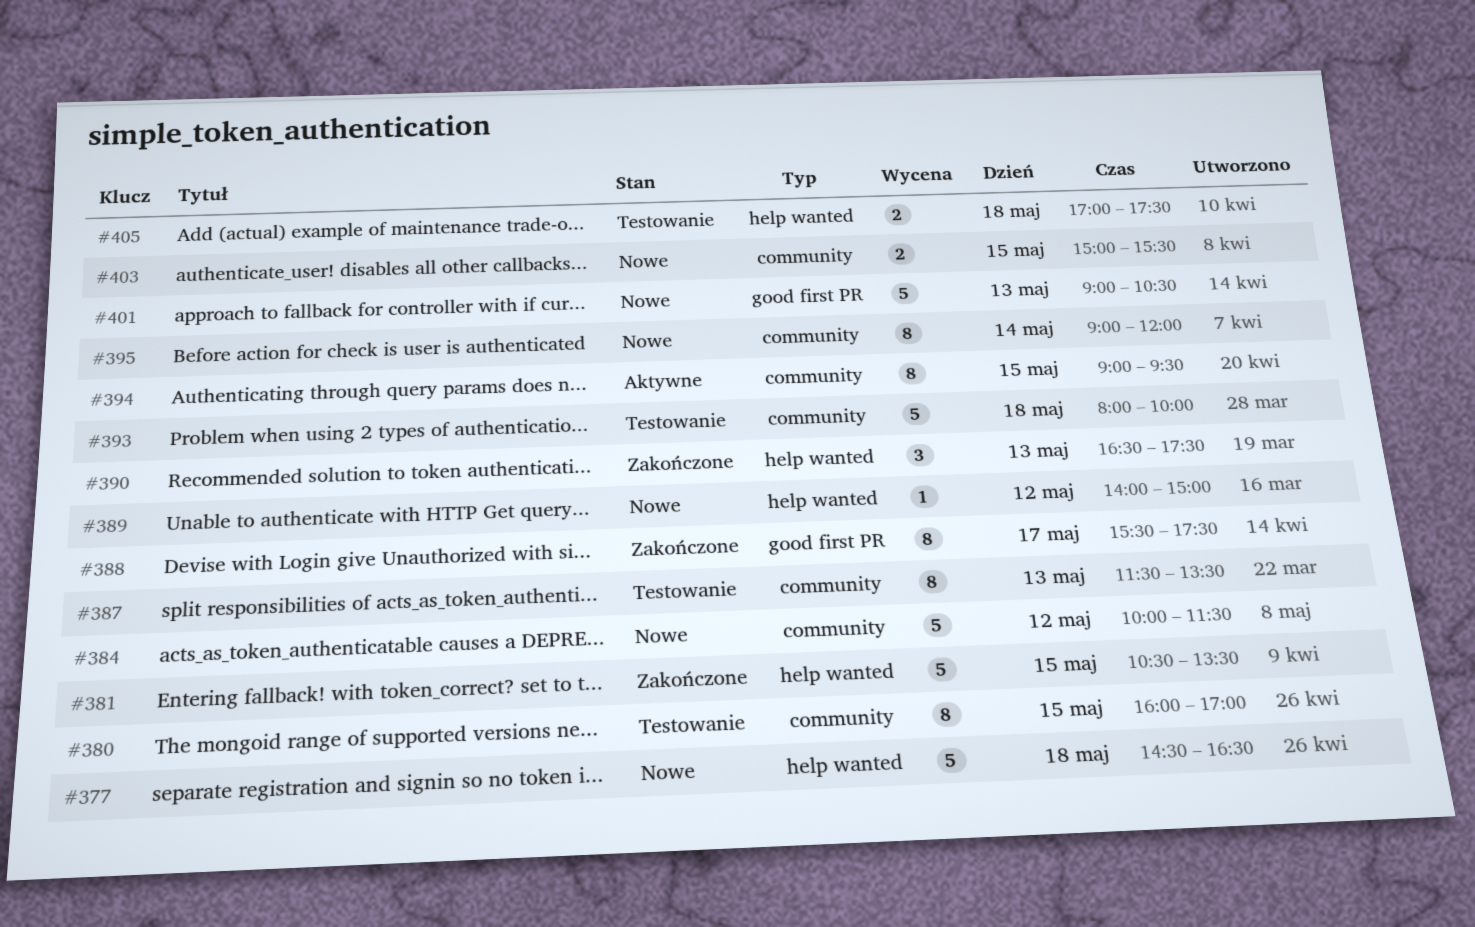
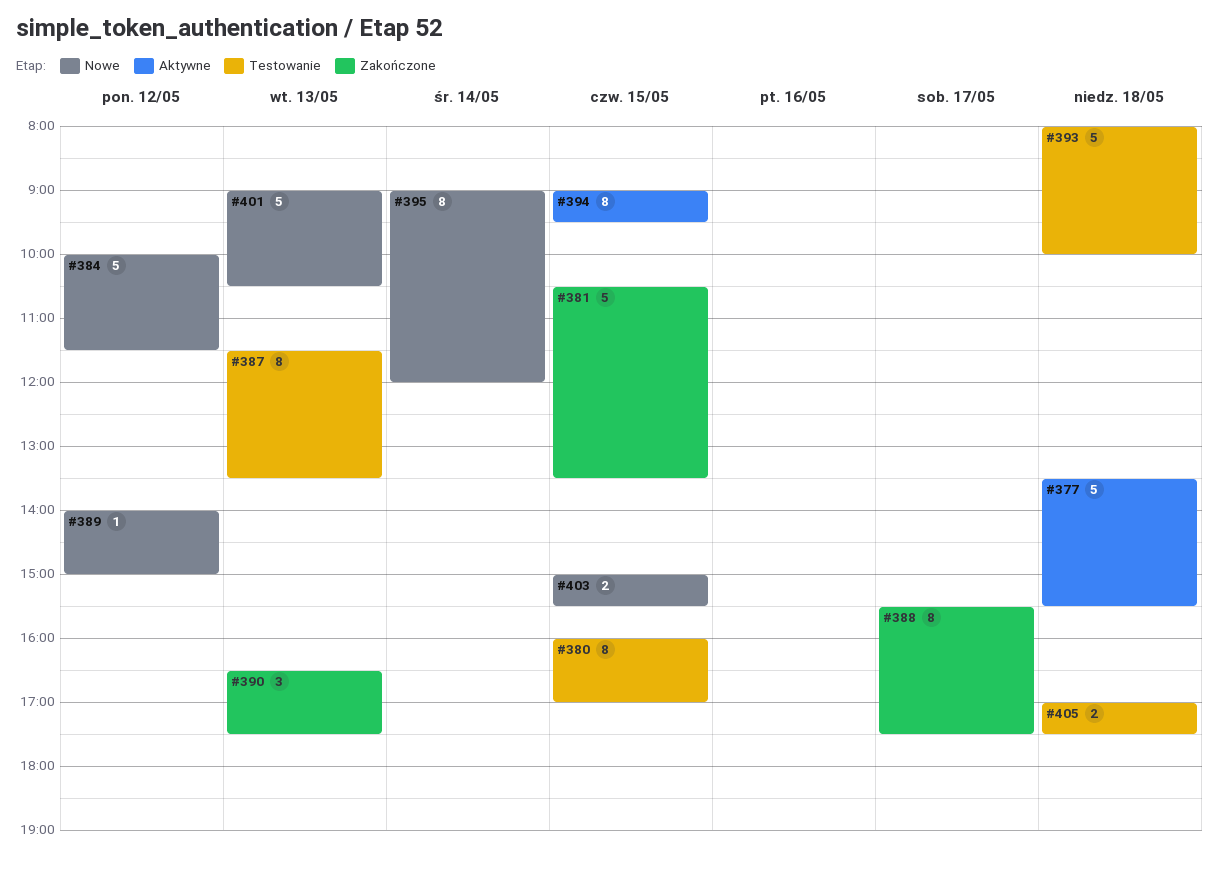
#377, status: Nowe -> Aktywne
#377, begins: 14:30 -> 13:30
#377, ends: 16:30 -> 15:30

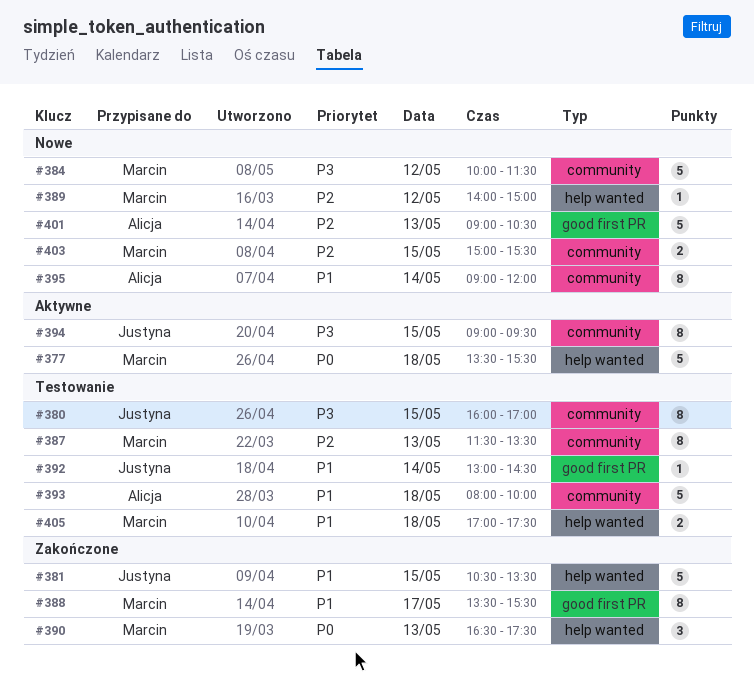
#388, begins: 15:30 -> 13:30
#388, ends: 17:30 -> 15:30
#392: none -> present

